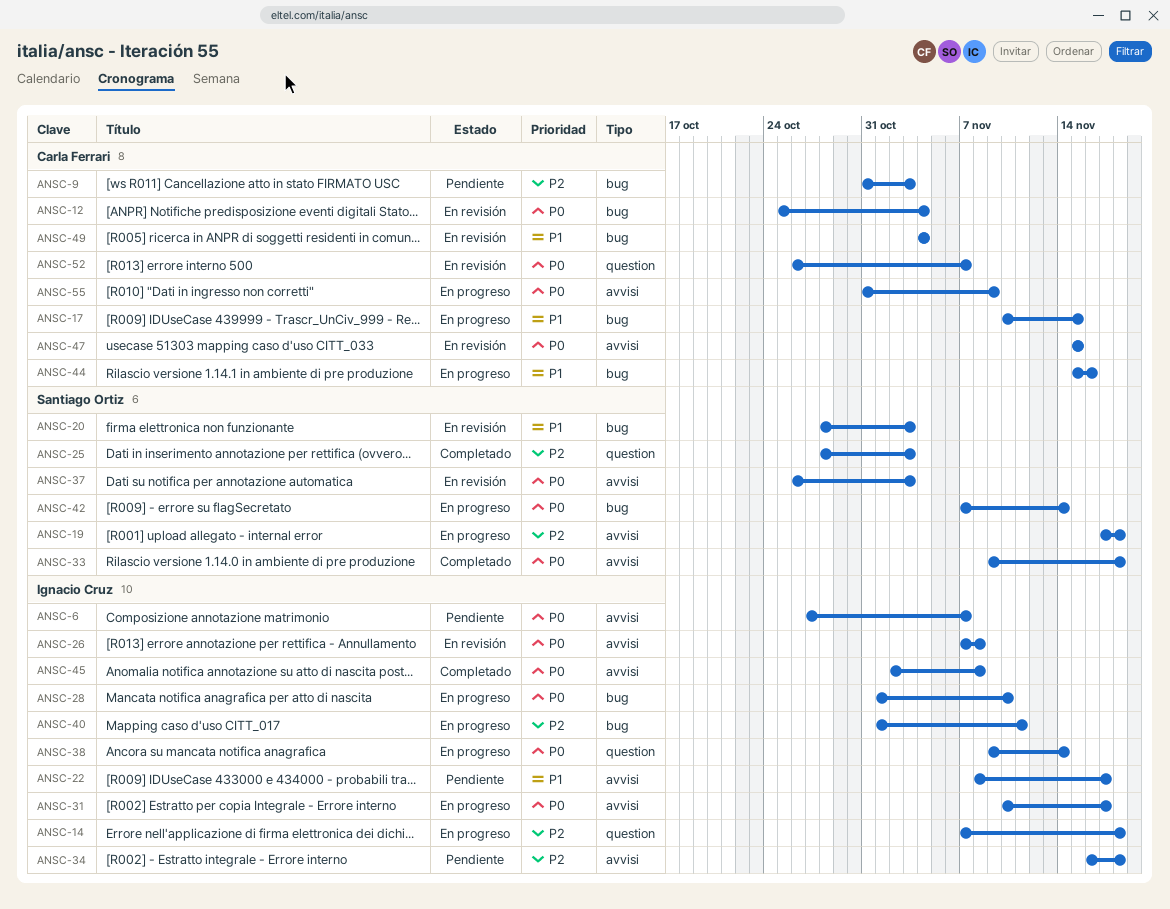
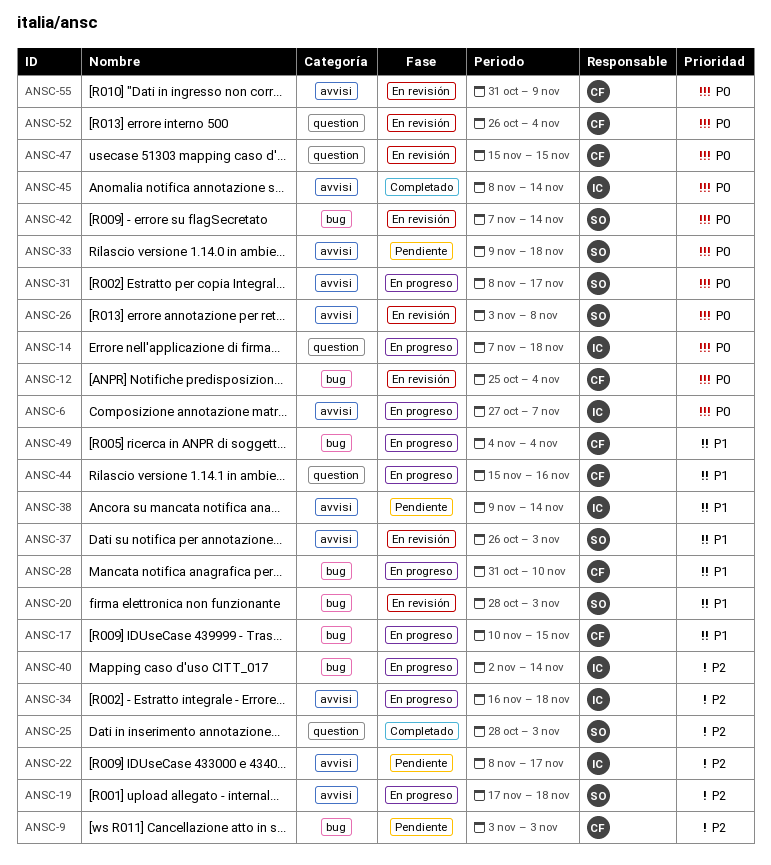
ANSC-6, status: Pendiente -> En progreso
ANSC-9, start: Oct 31 -> Nov 3
ANSC-14, priority: P2 -> P0
ANSC-22, priority: P1 -> P2
ANSC-26, owner: Ignacio Cruz -> Santiago Ortiz
ANSC-26, start: Nov 7 -> Nov 3
ANSC-28, owner: Ignacio Cruz -> Carla Ferrari
ANSC-28, priority: P0 -> P1
ANSC-28, start: Nov 1 -> Oct 31
ANSC-31, owner: Ignacio Cruz -> Santiago Ortiz
ANSC-31, start: Nov 10 -> Nov 8
ANSC-33, status: Completado -> Pendiente
ANSC-34, status: Pendiente -> En progreso
ANSC-37, priority: P0 -> P1
ANSC-38, status: En progreso -> Pendiente
ANSC-38, priority: P0 -> P1
ANSC-38, label: question -> avvisi
ANSC-40, start: Nov 1 -> Nov 2
ANSC-40, due: Nov 11 -> Nov 14
ANSC-42, status: En progreso -> En revisión
ANSC-44, label: bug -> question
ANSC-45, start: Nov 2 -> Nov 8
ANSC-45, due: Nov 8 -> Nov 14
ANSC-47, label: avvisi -> question
ANSC-49, status: En revisión -> En progreso
ANSC-52, due: Nov 7 -> Nov 4
ANSC-55, status: En progreso -> En revisión

